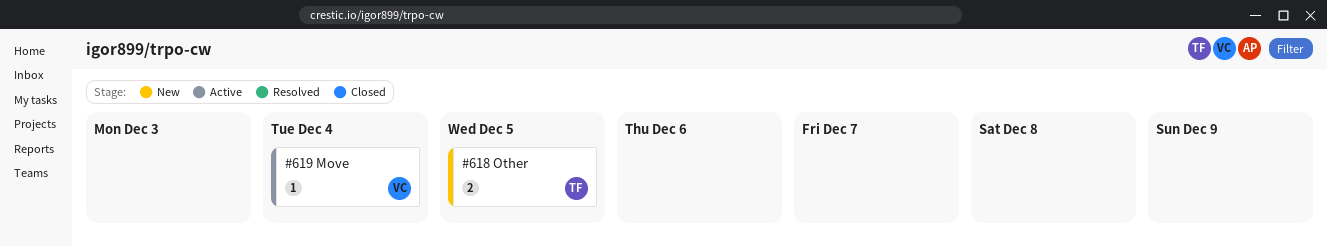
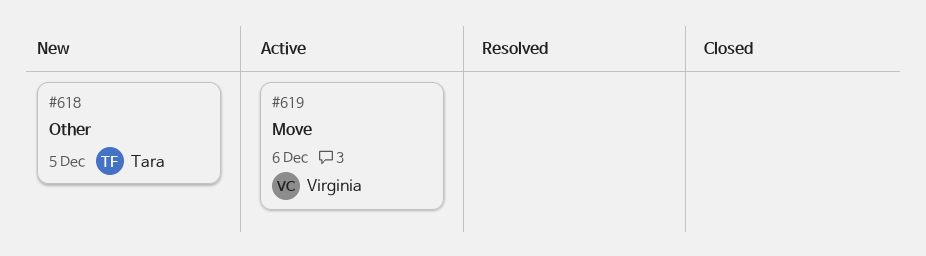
#619, due: Dec 4 -> Dec 6

